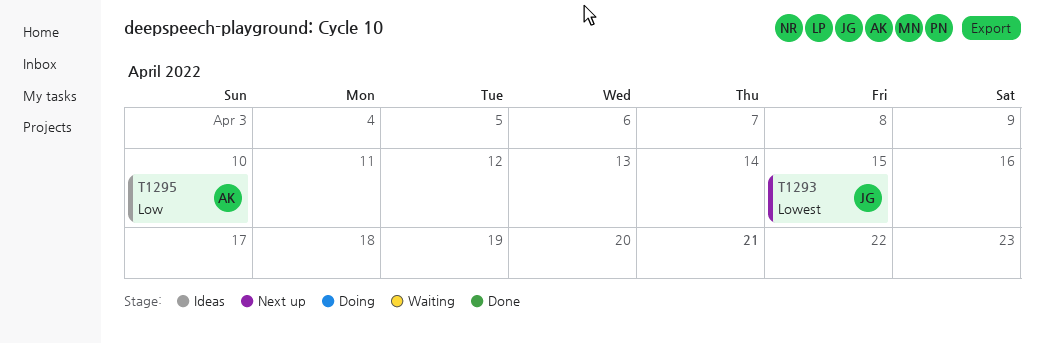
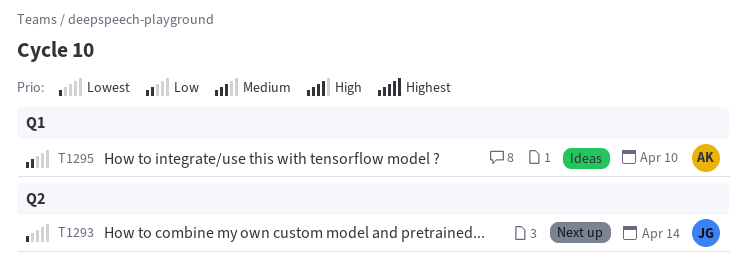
T1293, due: Apr 15 -> Apr 14

